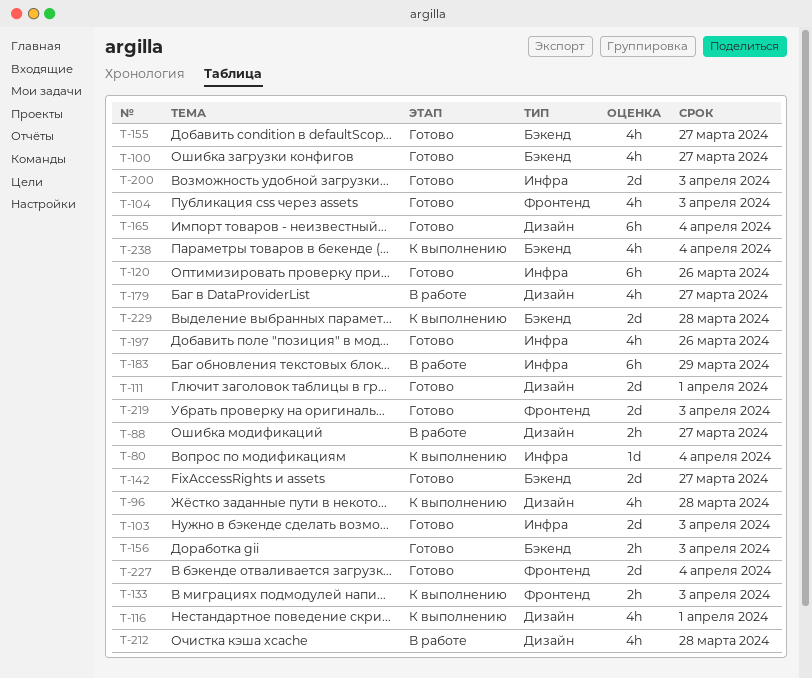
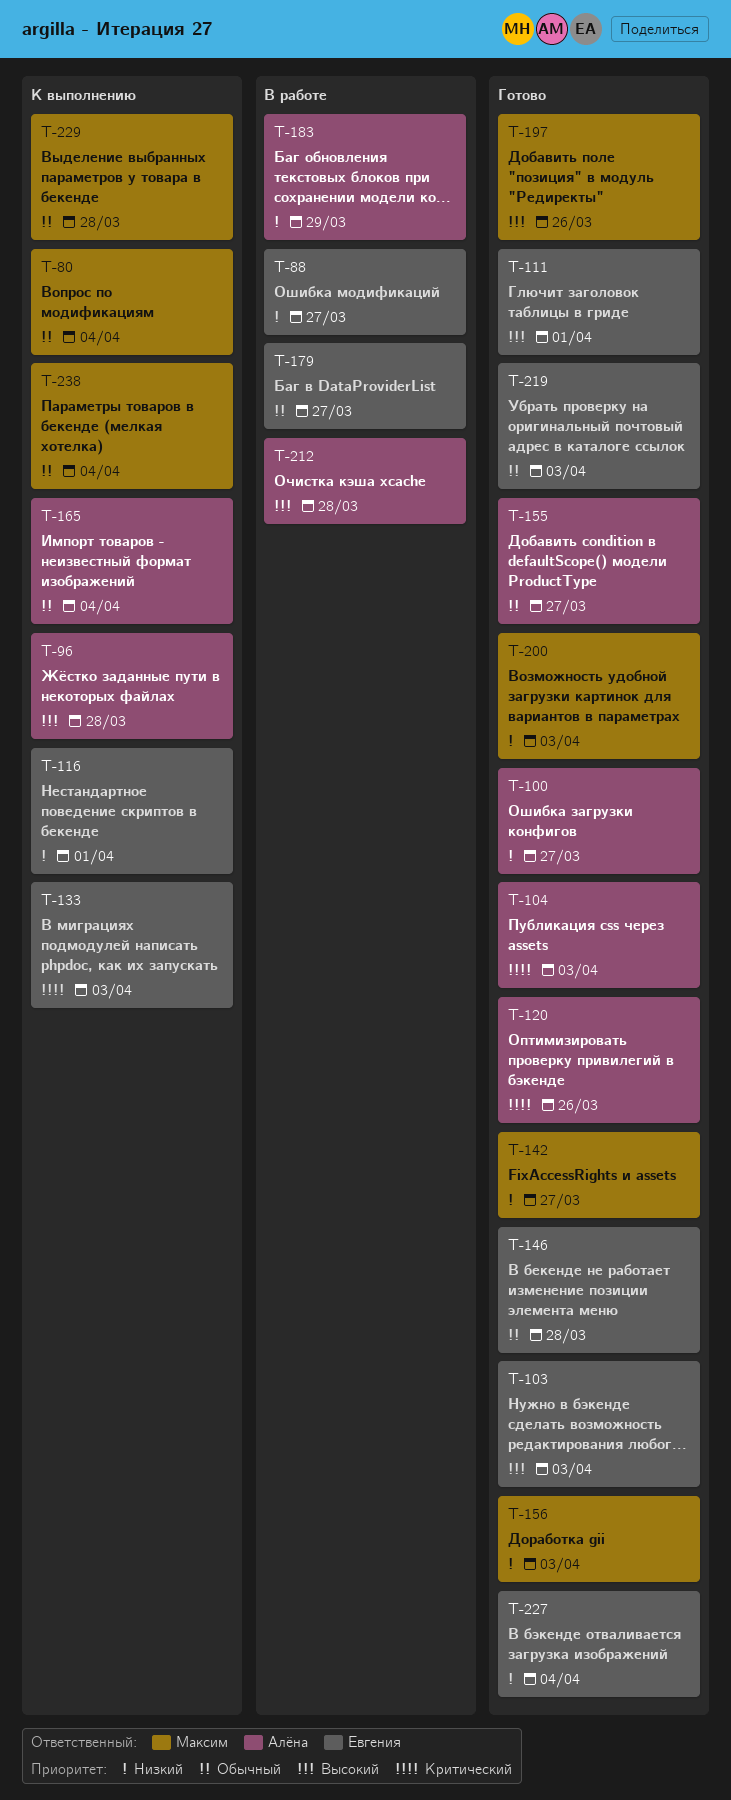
T-146: none -> present
T-165, status: Готово -> К выполнению

